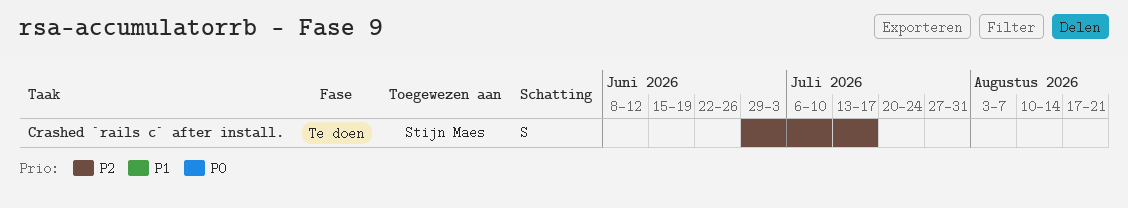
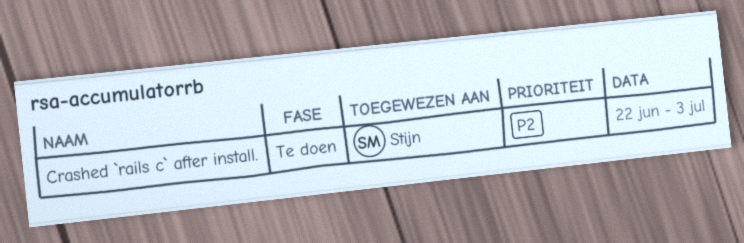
Crashed `rails c` after install., start: Jun 29 -> Jun 22
Crashed `rails c` after install., due: Jul 17 -> Jul 3

